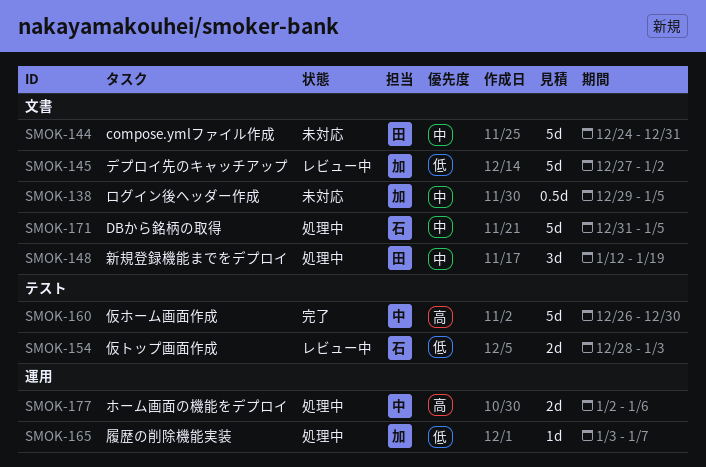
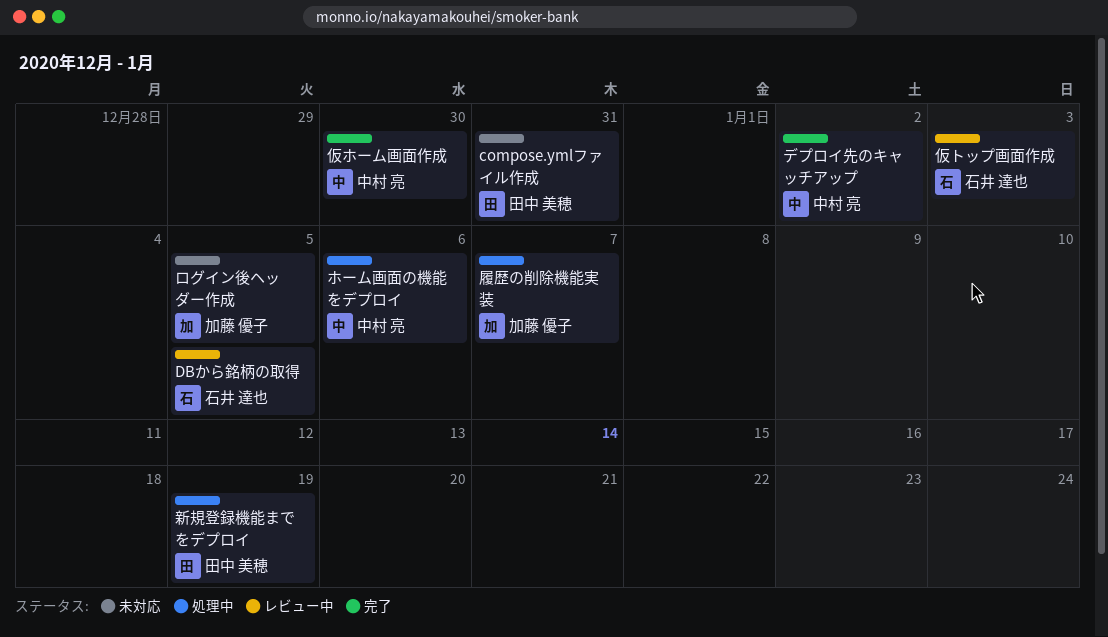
DBから銘柄の取得, status: 処理中 -> レビュー中
デプロイ先のキャッチアップ, status: レビュー中 -> 完了
デプロイ先のキャッチアップ, owner: 加藤 優子 -> 中村 亮

